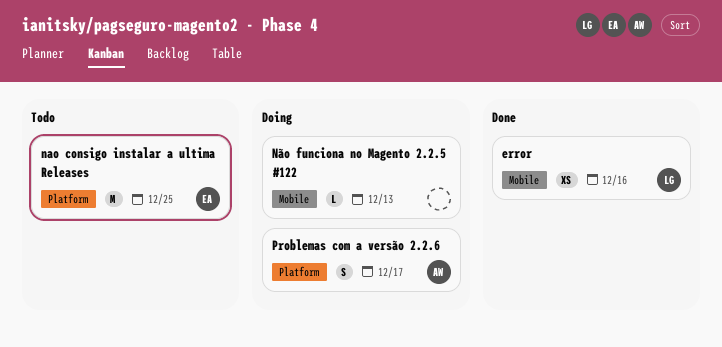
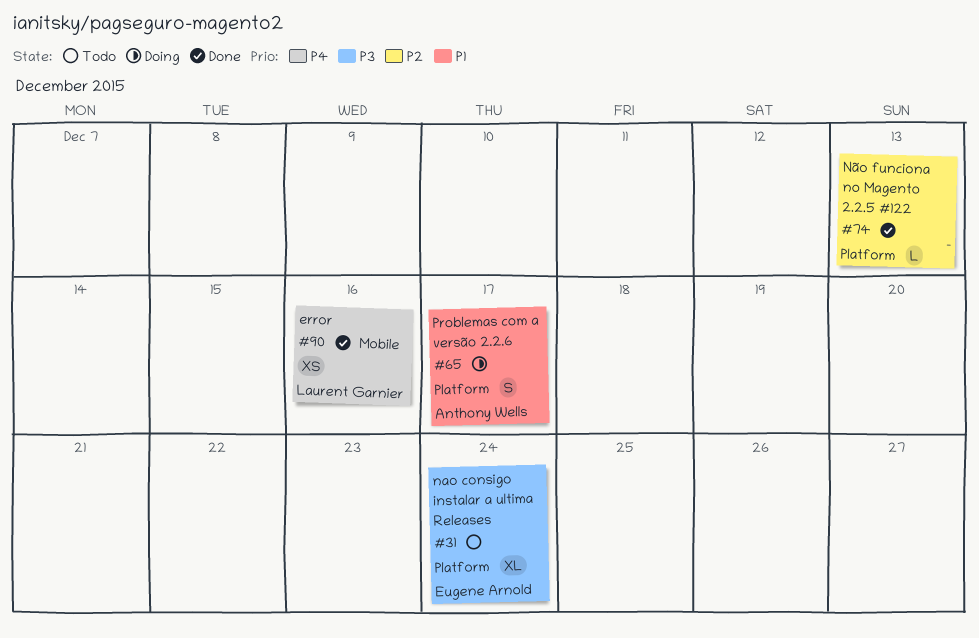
nao consigo instalar a ultima Releases, estimate: M -> XL
nao consigo instalar a ultima Releases, due: Dec 25 -> Dec 24
Não funciona no Magento 2.2.5 #122, status: Doing -> Done
Não funciona no Magento 2.2.5 #122, label: Mobile -> Platform

